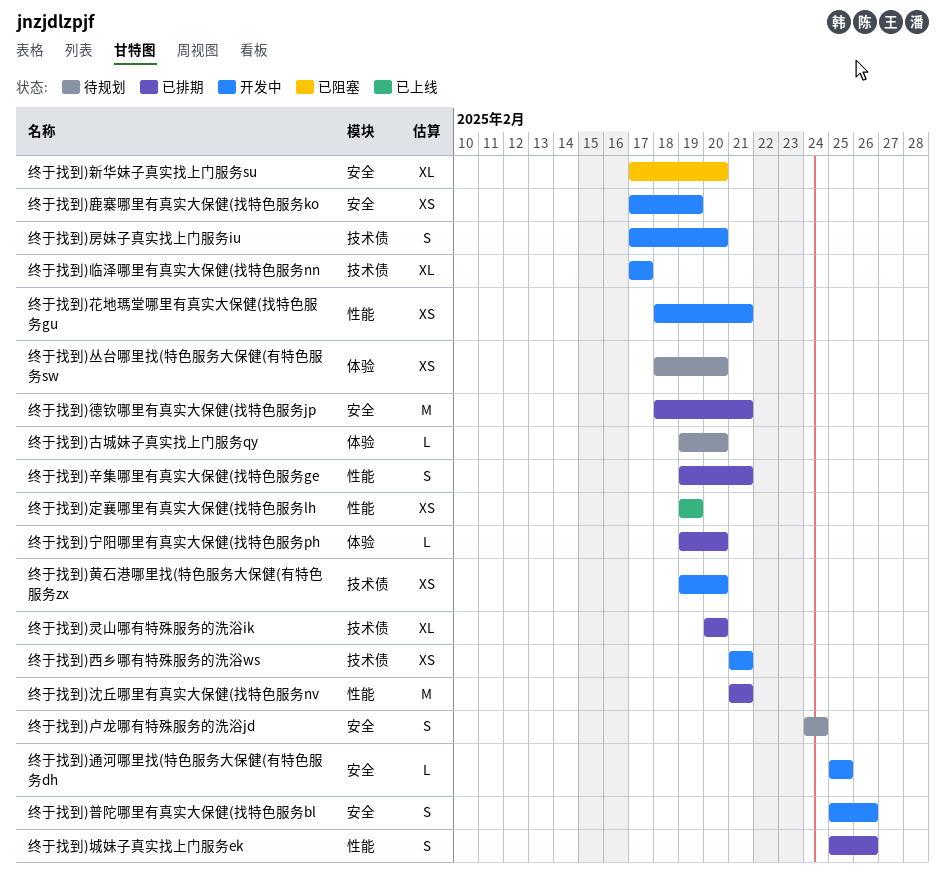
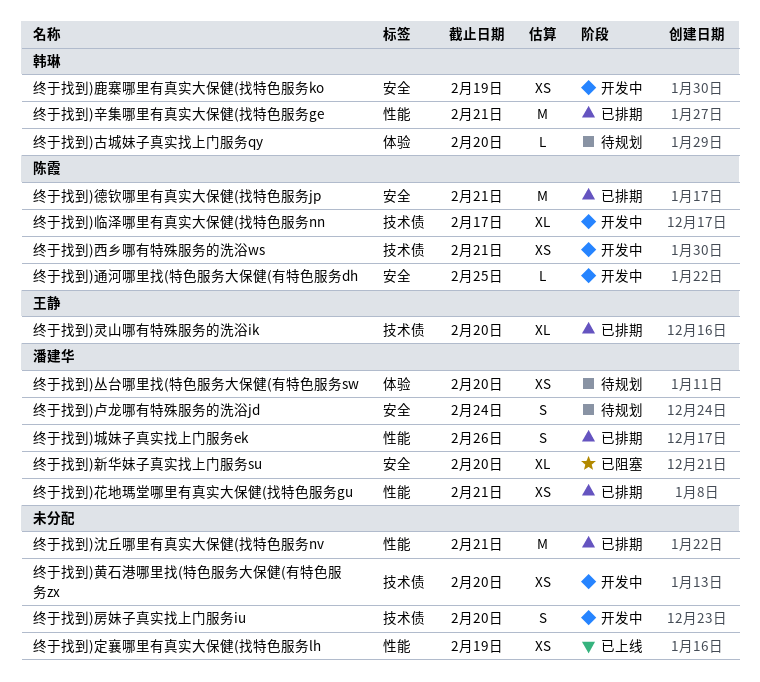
终于找到)宁阳哪里有真实大保健(找特色服务ph: present -> none
终于找到)普陀哪里有真实大保健(找特色服务bl: present -> none
终于找到)花地瑪堂哪里有真实大保健(找特色服务gu, status: 开发中 -> 已排期
终于找到)辛集哪里有真实大保健(找特色服务ge, estimate: S -> M

